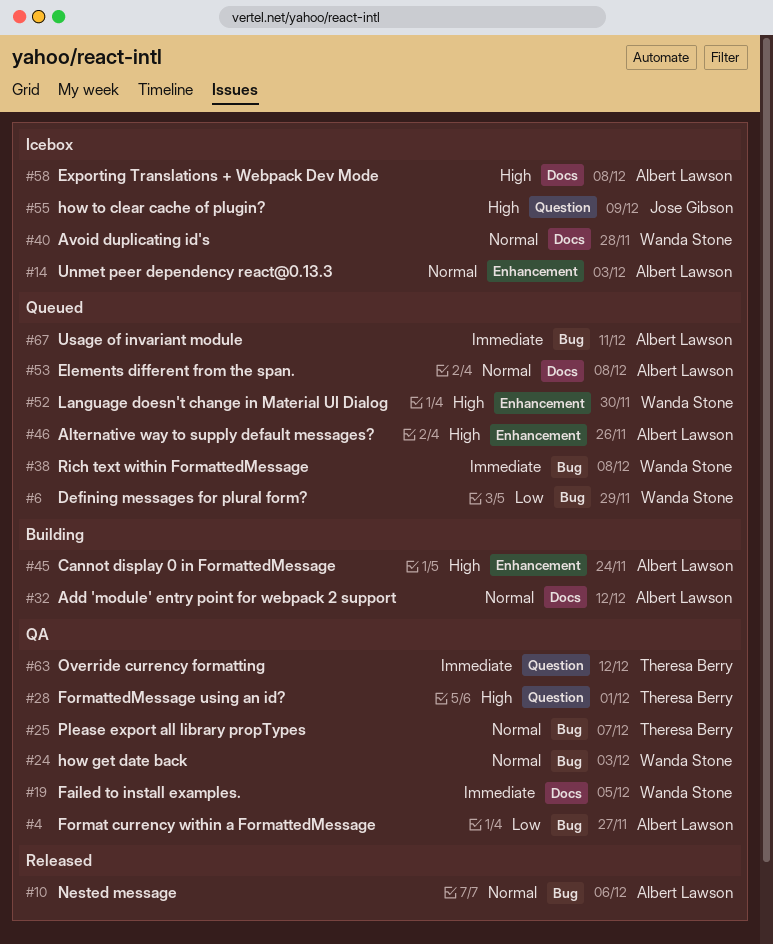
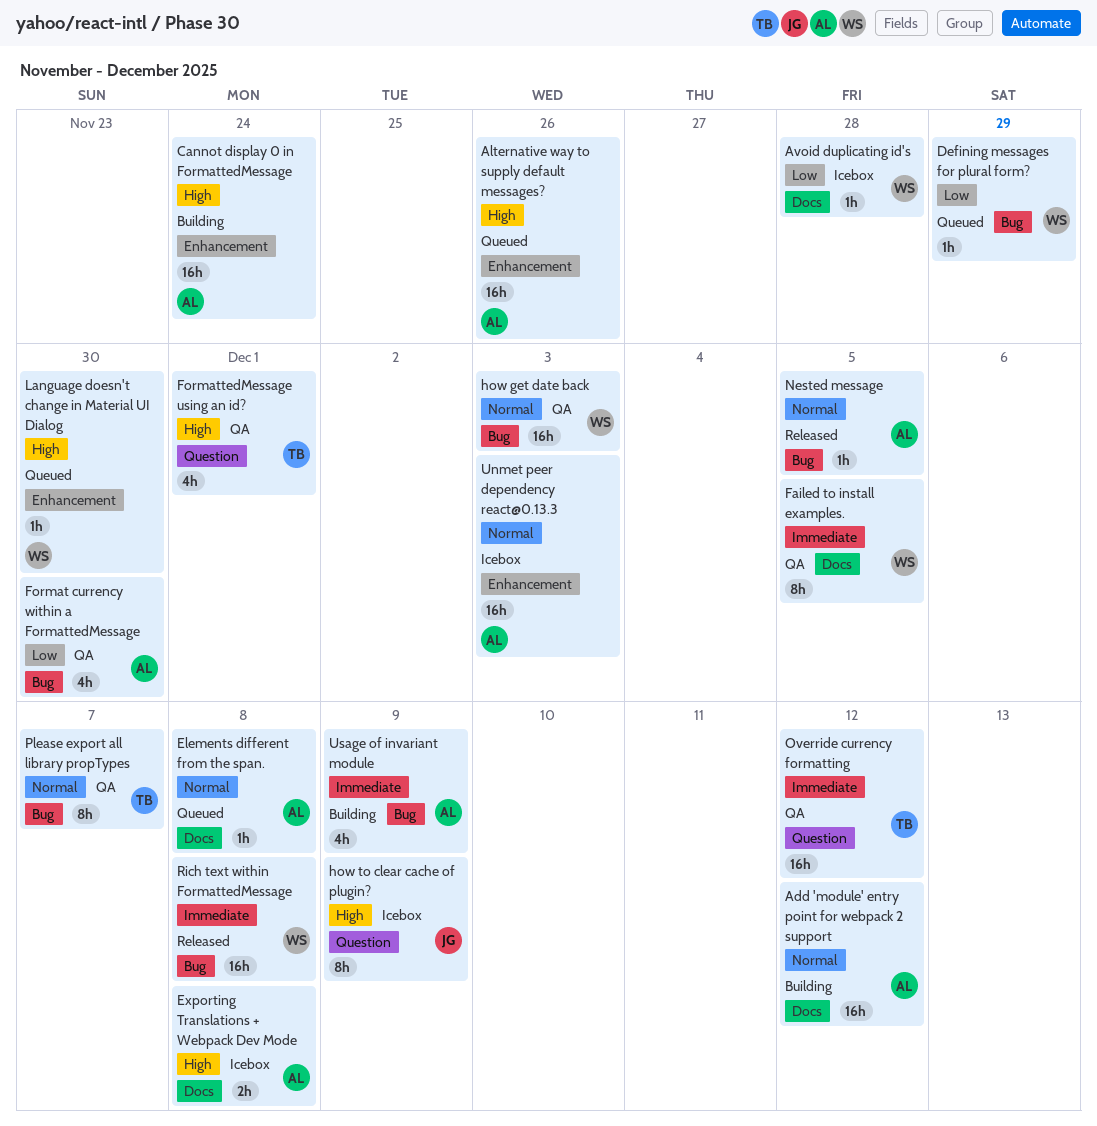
Avoid duplicating id's, priority: Normal -> Low
Format currency within a FormattedMessage, due: Nov 27 -> Nov 30
Nested message, due: Dec 6 -> Dec 5
Rich text within FormattedMessage, status: Queued -> Released
Usage of invariant module, status: Queued -> Building
Usage of invariant module, due: Dec 11 -> Dec 9

